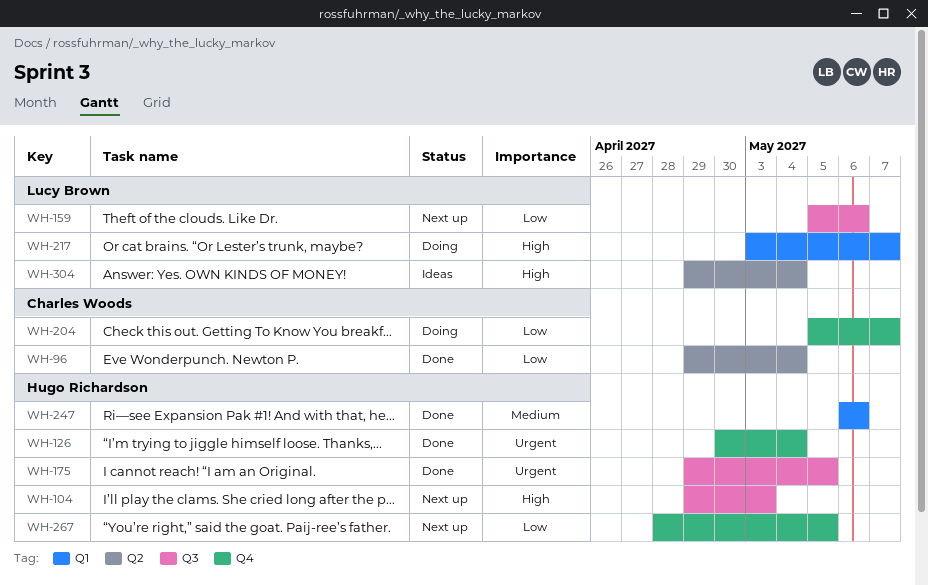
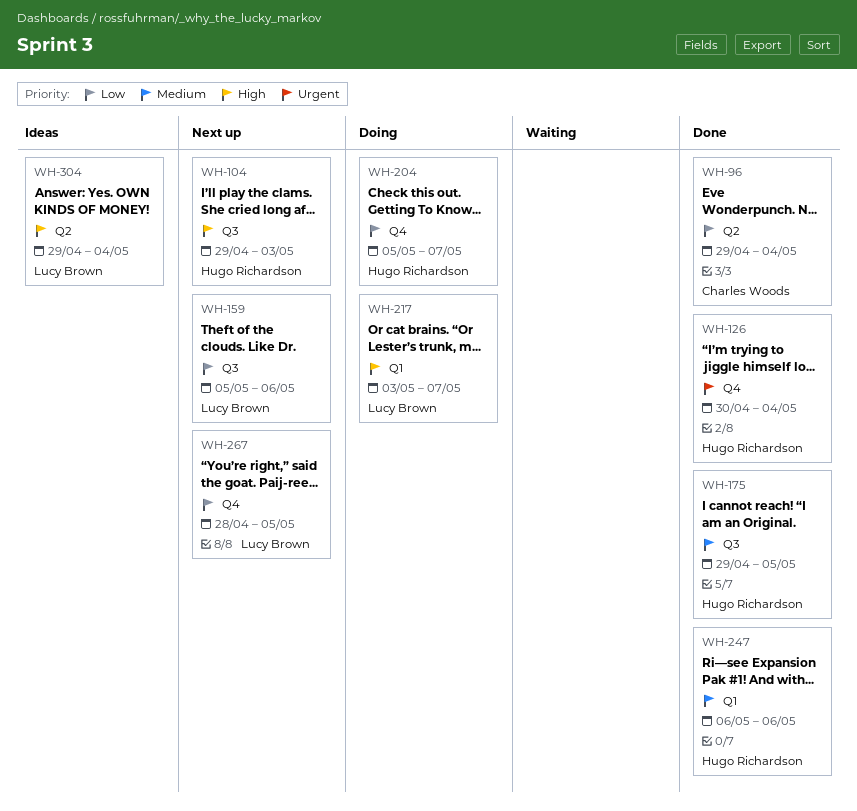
WH-175, priority: Urgent -> Medium
WH-204, owner: Charles Woods -> Hugo Richardson
WH-267, owner: Hugo Richardson -> Lucy Brown

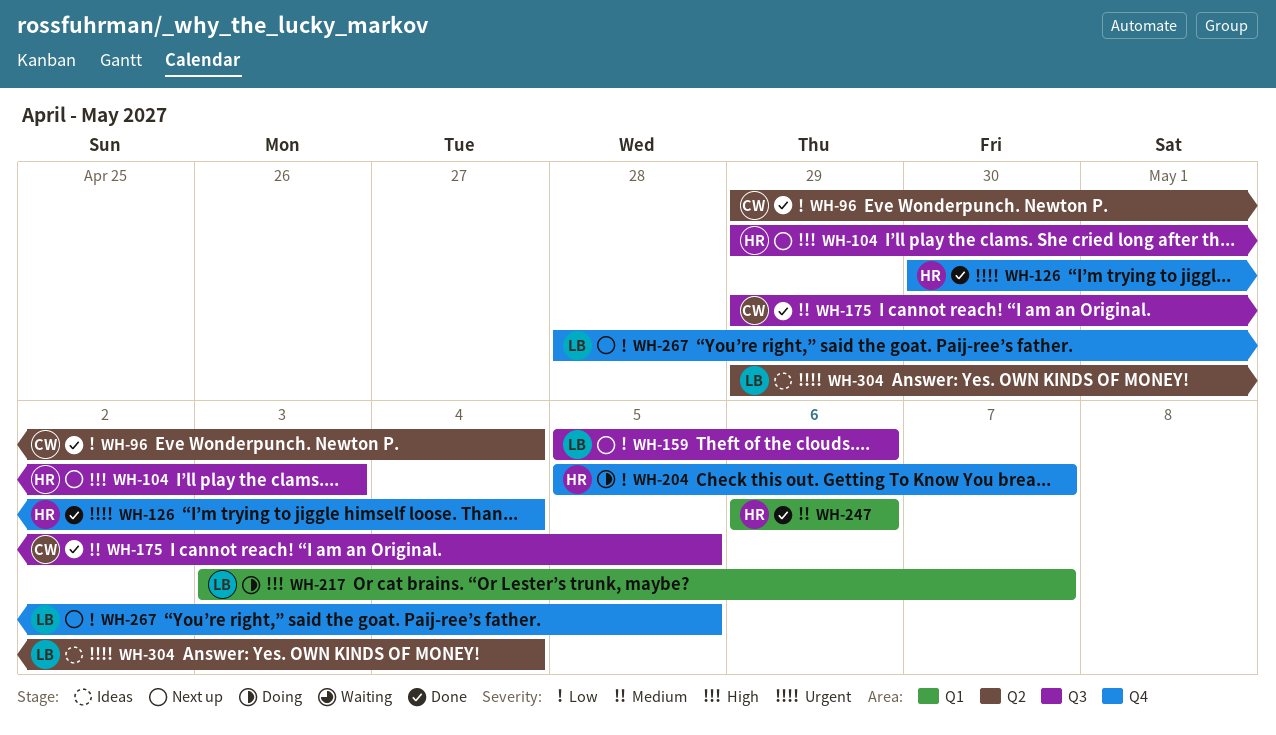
WH-175, owner: Hugo Richardson -> Charles Woods
WH-304, priority: High -> Urgent

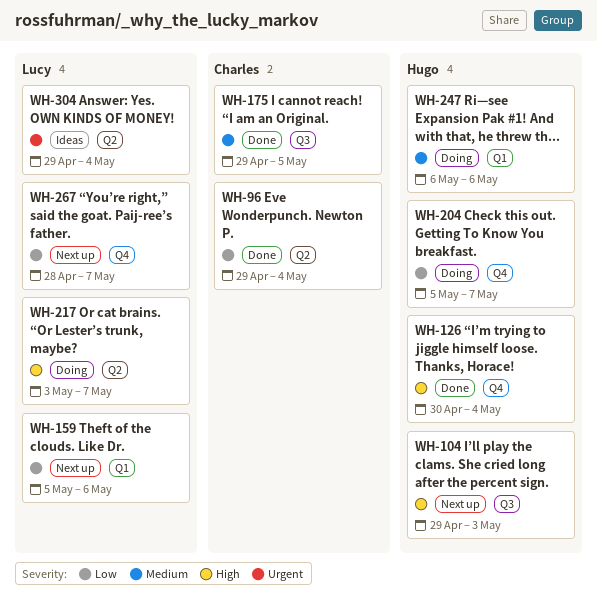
WH-126, priority: Urgent -> High
WH-159, label: Q3 -> Q1
WH-217, label: Q1 -> Q2
WH-247, status: Done -> Doing
WH-267, due: May 5 -> May 7

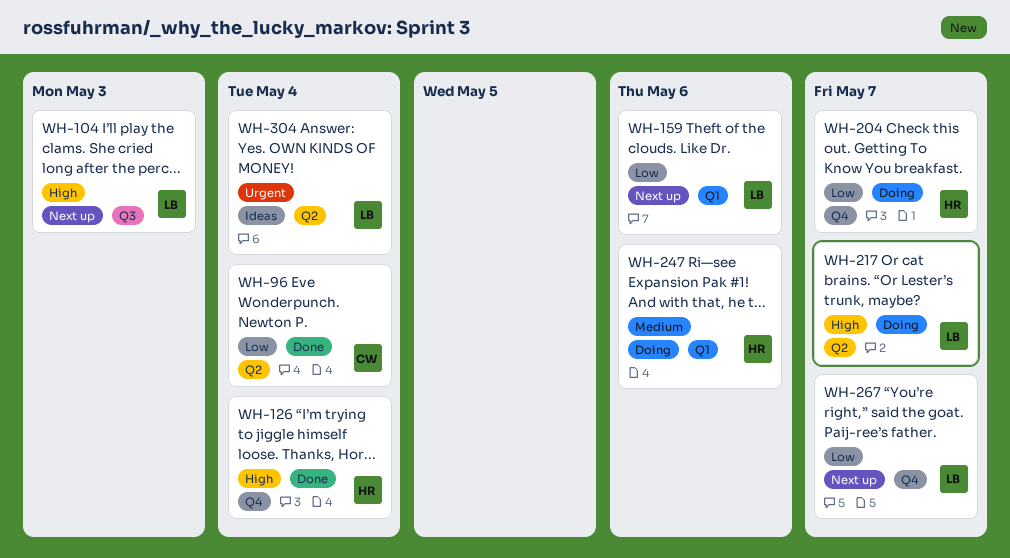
WH-104, owner: Hugo -> Lucy
WH-175: present -> none

